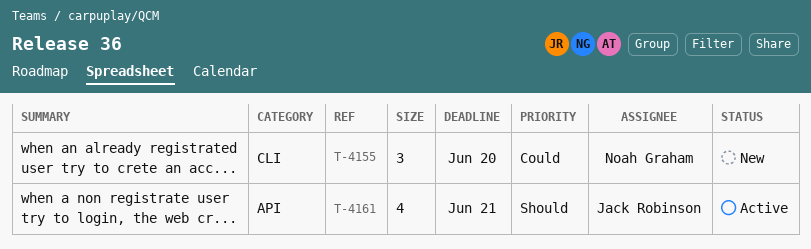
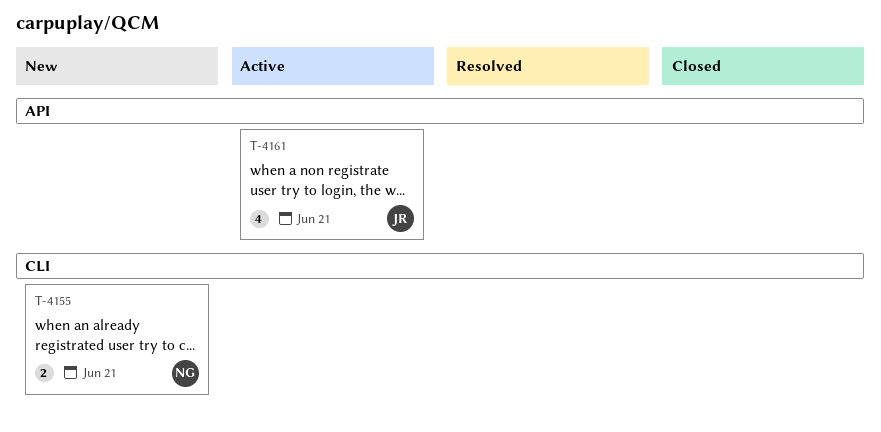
T-4155, estimate: 3 -> 2
T-4155, due: Jun 20 -> Jun 21

